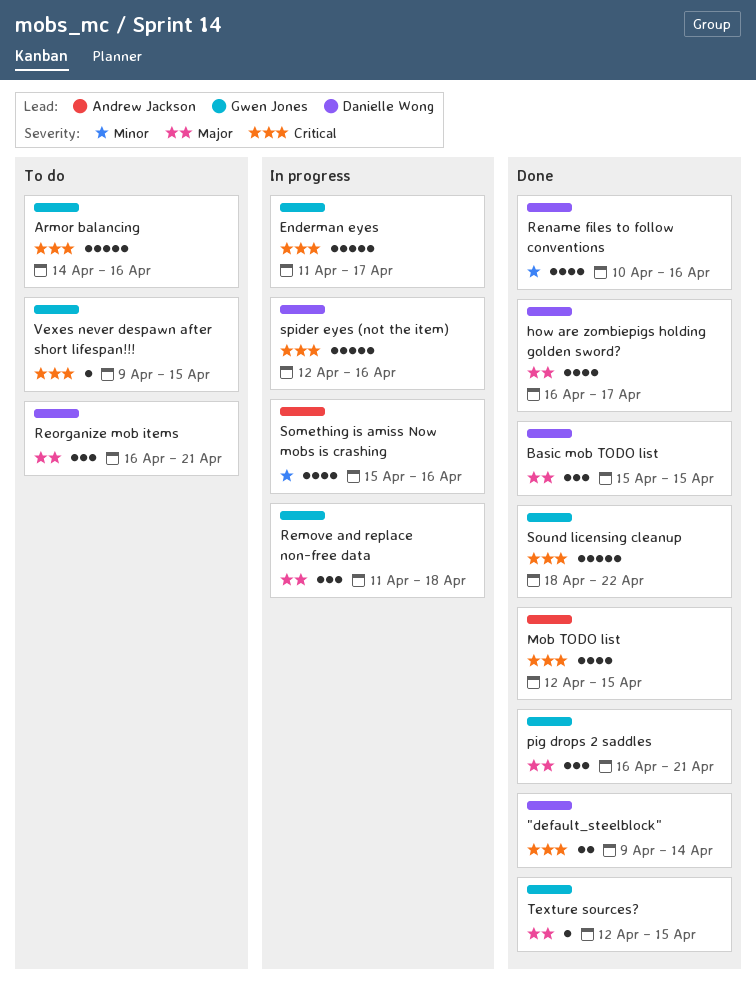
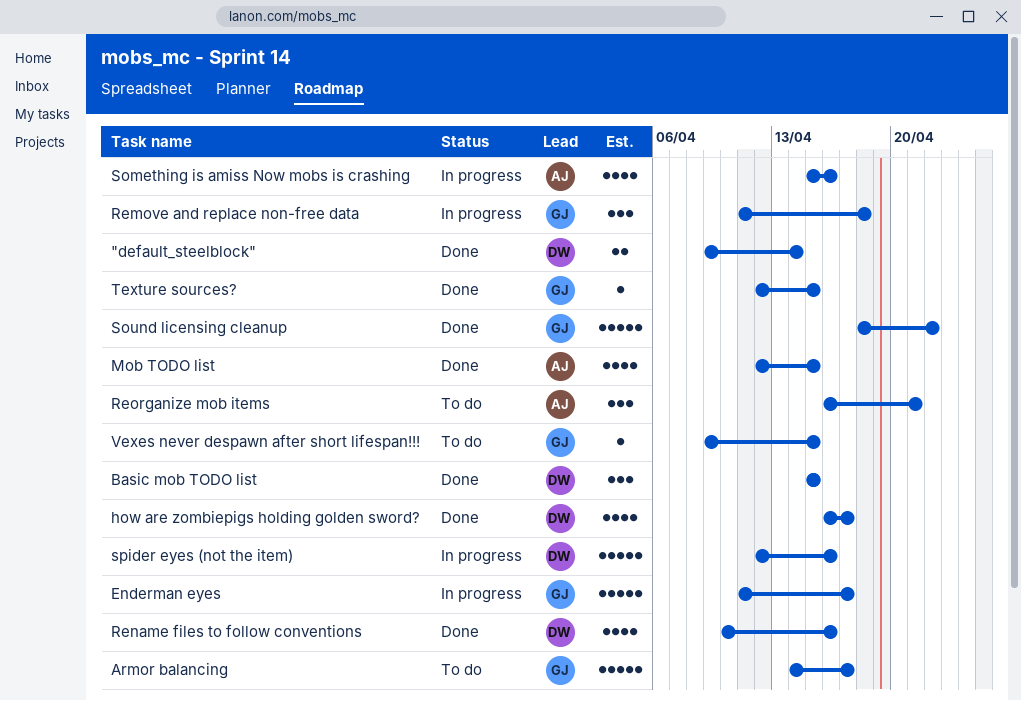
Armor balancing, due: Apr 16 -> Apr 17
pig drops 2 saddles: present -> none
Reorganize mob items, owner: Danielle Wong -> Andrew Jackson

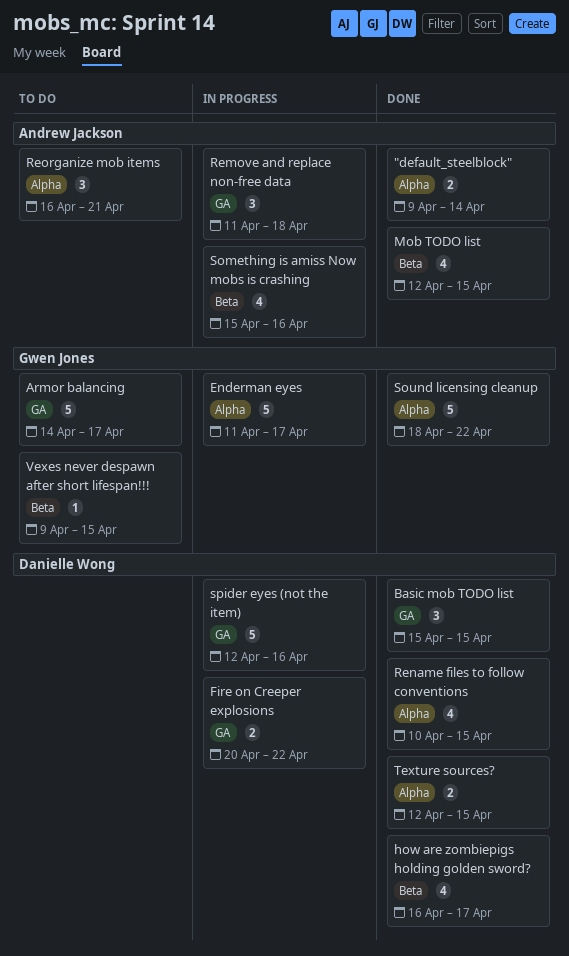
"default_steelblock", owner: Danielle Wong -> Andrew Jackson
Fire on Creeper explosions: none -> present
Remove and replace non-free data, owner: Gwen Jones -> Andrew Jackson
Rename files to follow conventions, due: Apr 16 -> Apr 15
Texture sources?, owner: Gwen Jones -> Danielle Wong
Texture sources?, estimate: 1 -> 2

